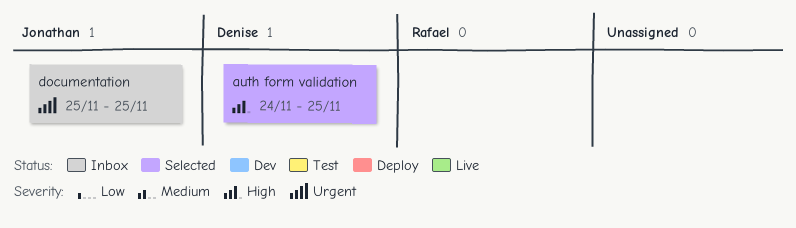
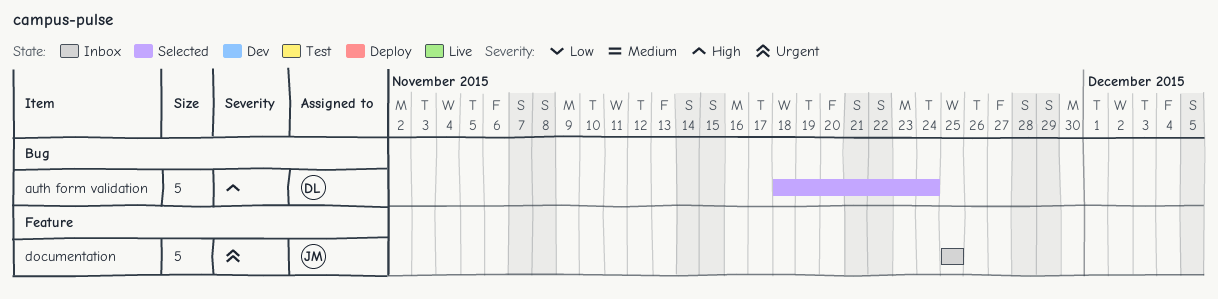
auth form validation, start: Nov 24 -> Nov 18
auth form validation, due: Nov 25 -> Nov 24

